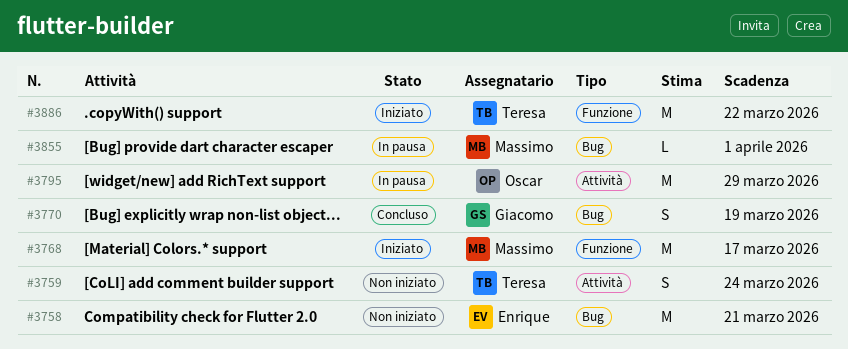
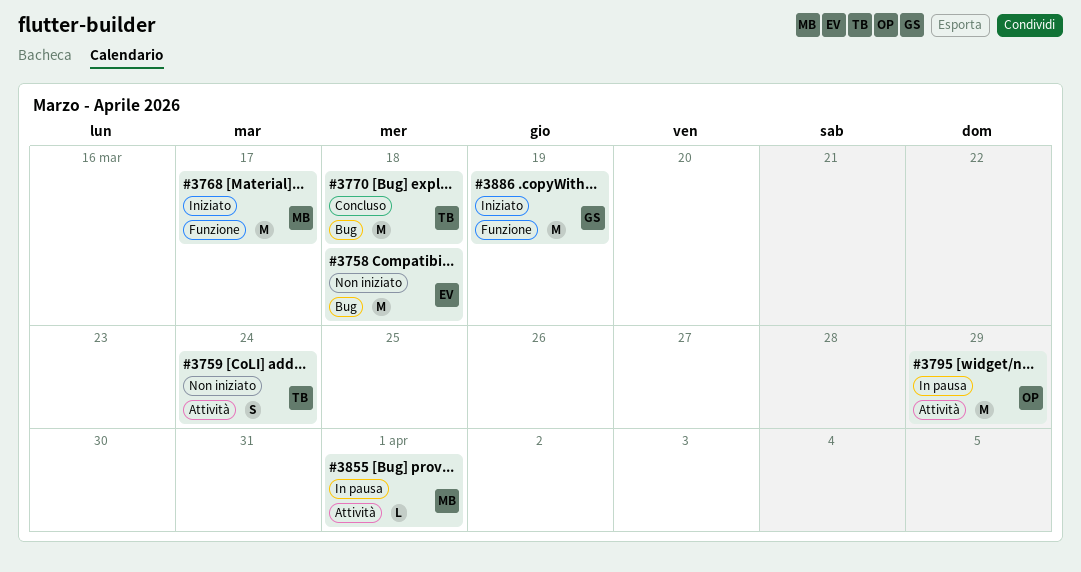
#3758, due: Mar 21 -> Mar 18
#3770, owner: Giacomo -> Teresa
#3770, estimate: S -> M
#3770, due: Mar 19 -> Mar 18
#3855, label: Bug -> Attività
#3886, owner: Teresa -> Giacomo
#3886, due: Mar 22 -> Mar 19

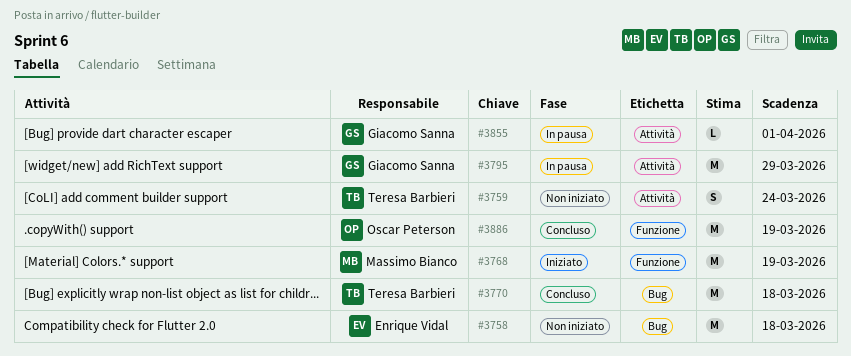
#3768, due: Mar 17 -> Mar 19
#3795, owner: Oscar Peterson -> Giacomo Sanna
#3855, owner: Massimo Bianco -> Giacomo Sanna
#3886, status: Iniziato -> Concluso
#3886, owner: Giacomo Sanna -> Oscar Peterson

